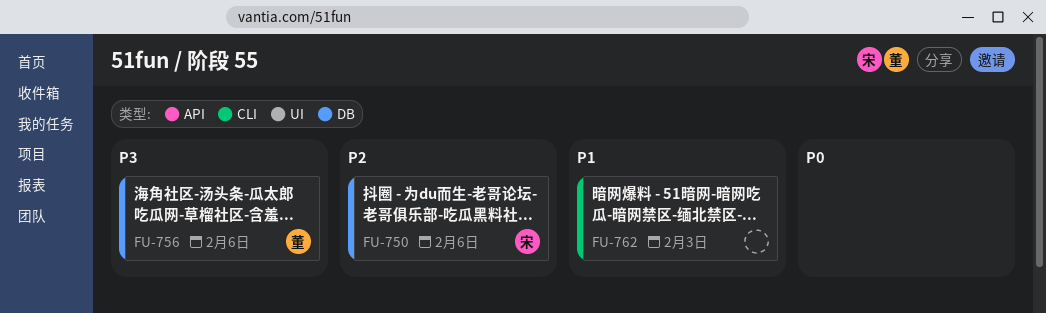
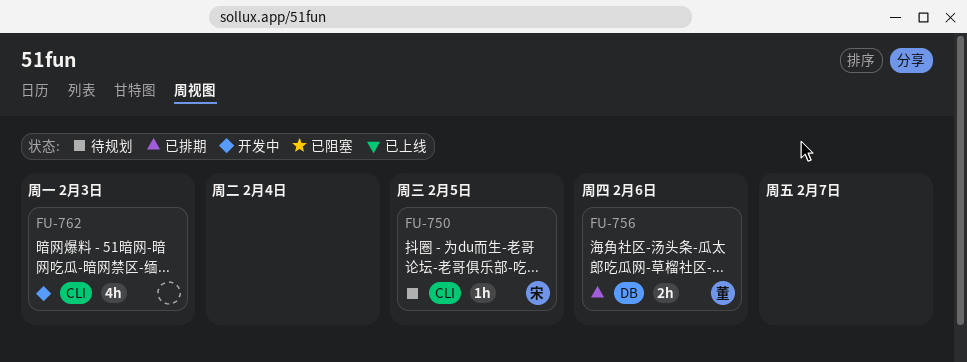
FU-750, label: DB -> CLI
FU-750, due: Feb 6 -> Feb 5

